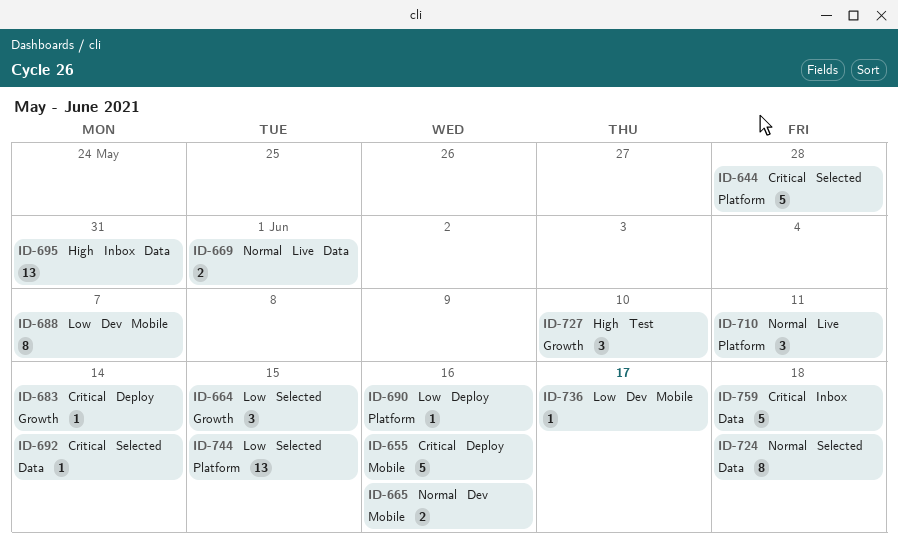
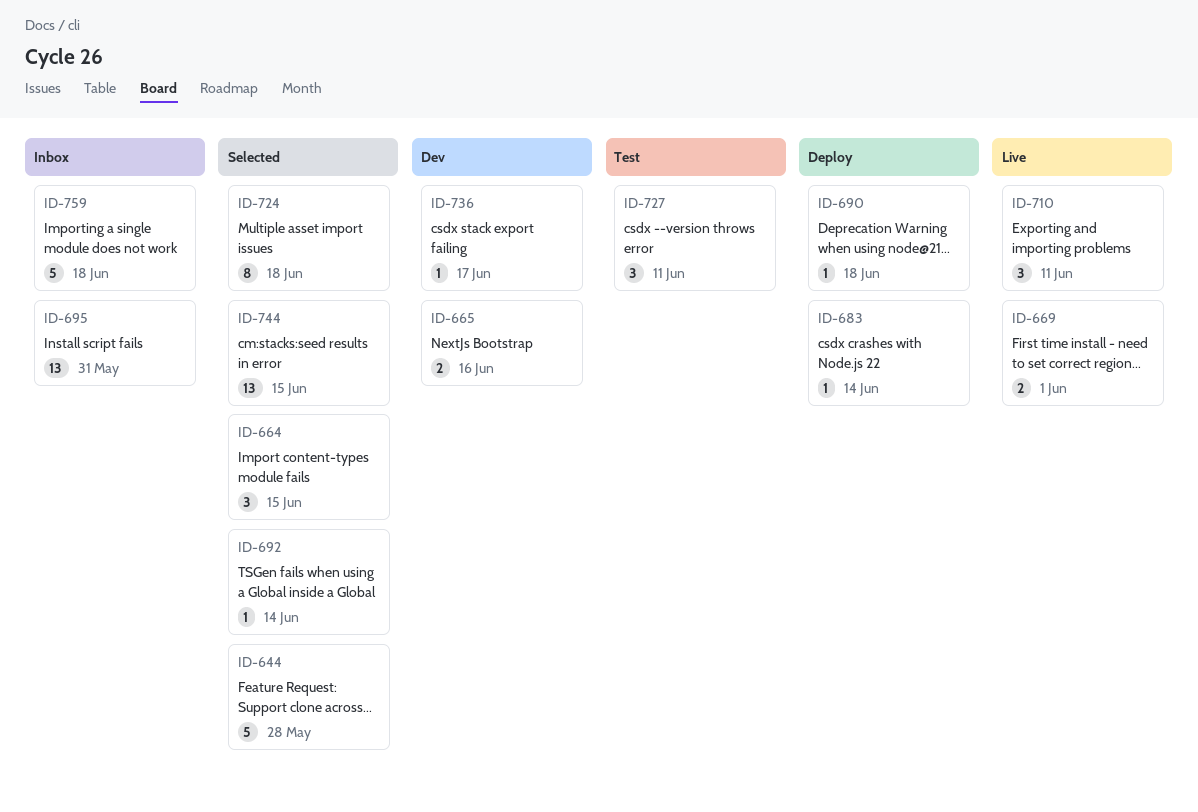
ID-655: present -> none
ID-688: present -> none
ID-690, due: Jun 16 -> Jun 18
ID-727, due: Jun 10 -> Jun 11

